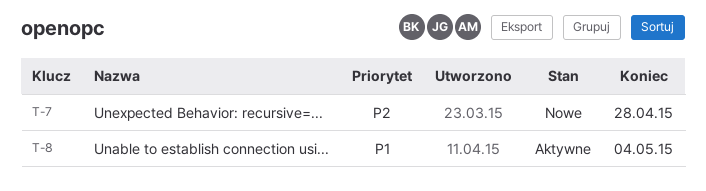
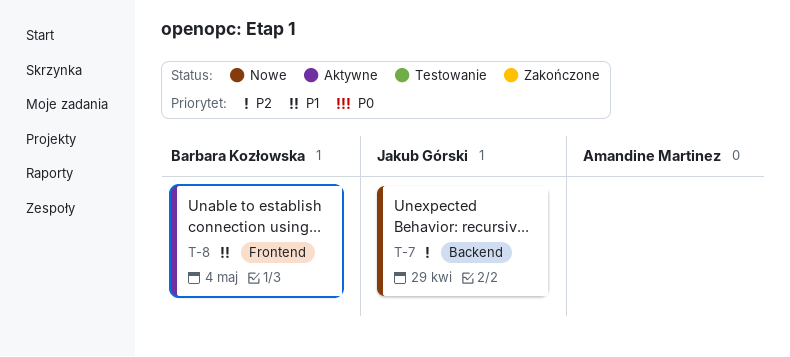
T-7, due: Apr 28 -> Apr 29

